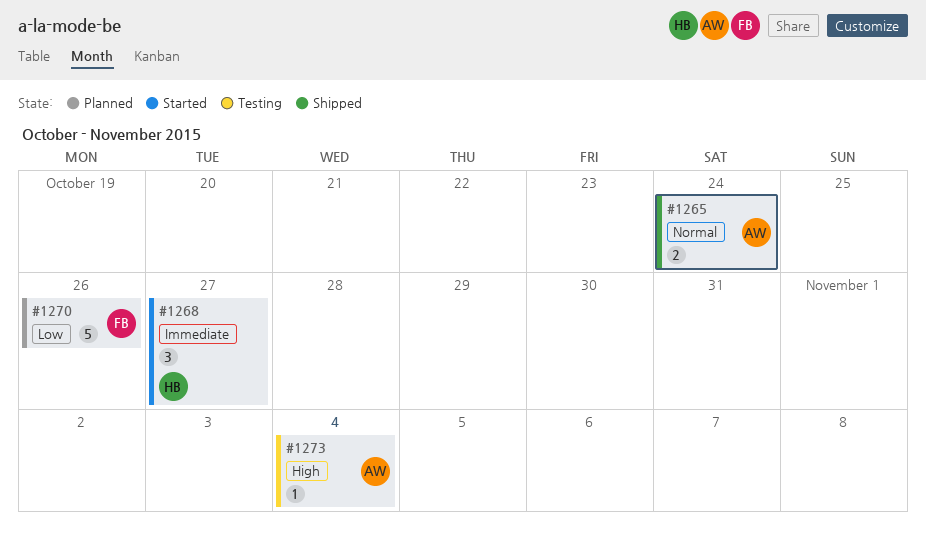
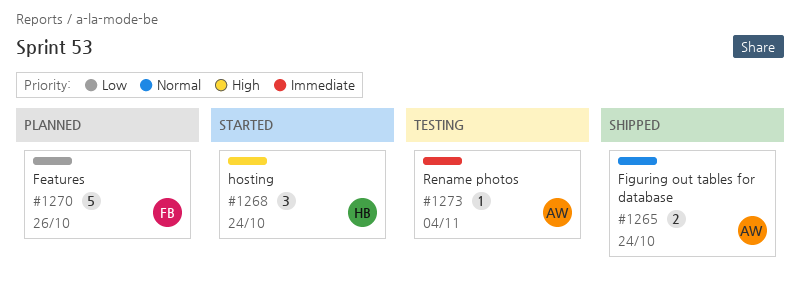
#1268, priority: Immediate -> High
#1268, due: Oct 27 -> Oct 24
#1273, priority: High -> Immediate

